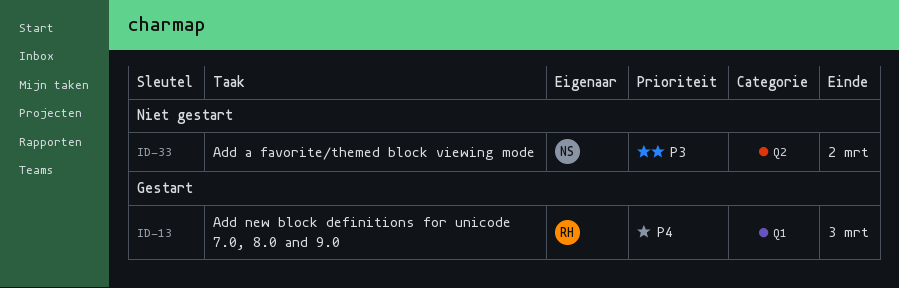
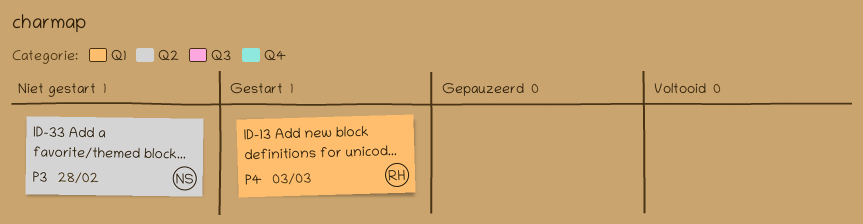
ID-33, due: Mar 2 -> Feb 28

